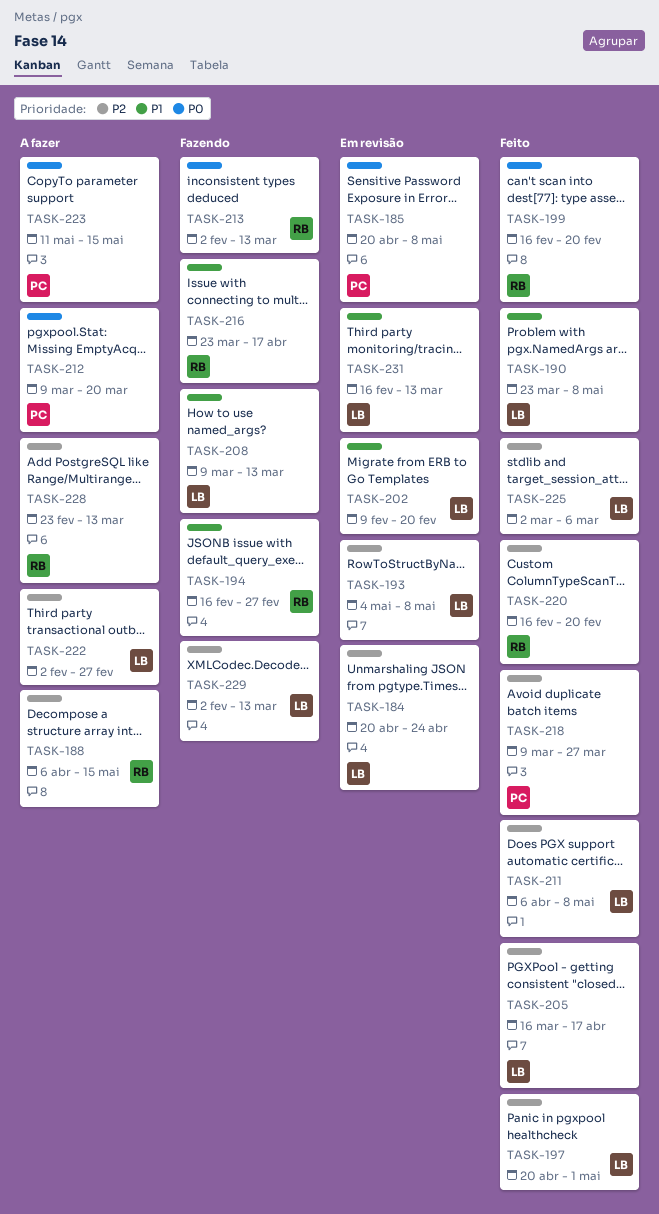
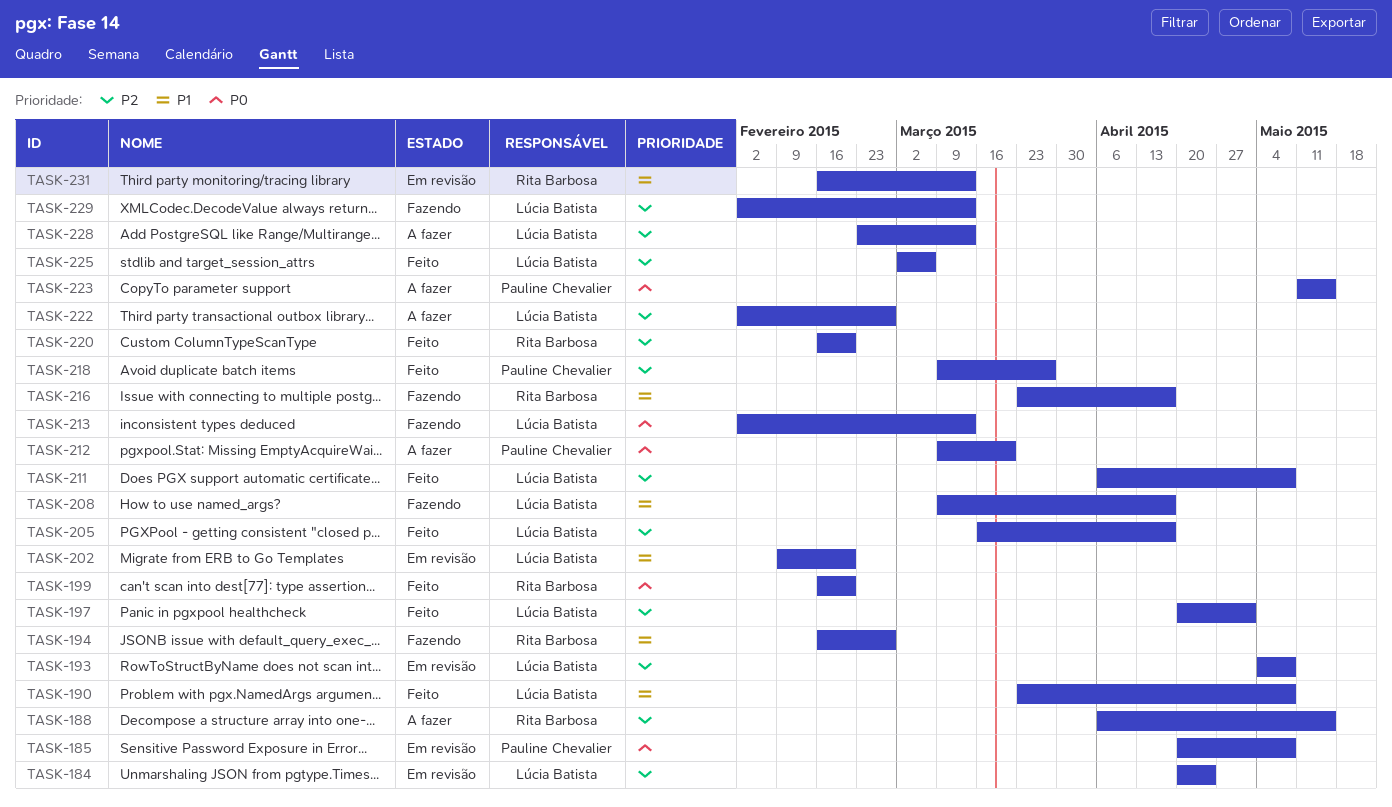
TASK-208, due: Mar 13 -> Apr 17
TASK-213, owner: Rita Barbosa -> Lúcia Batista
TASK-228, owner: Rita Barbosa -> Lúcia Batista
TASK-231, owner: Lúcia Batista -> Rita Barbosa

